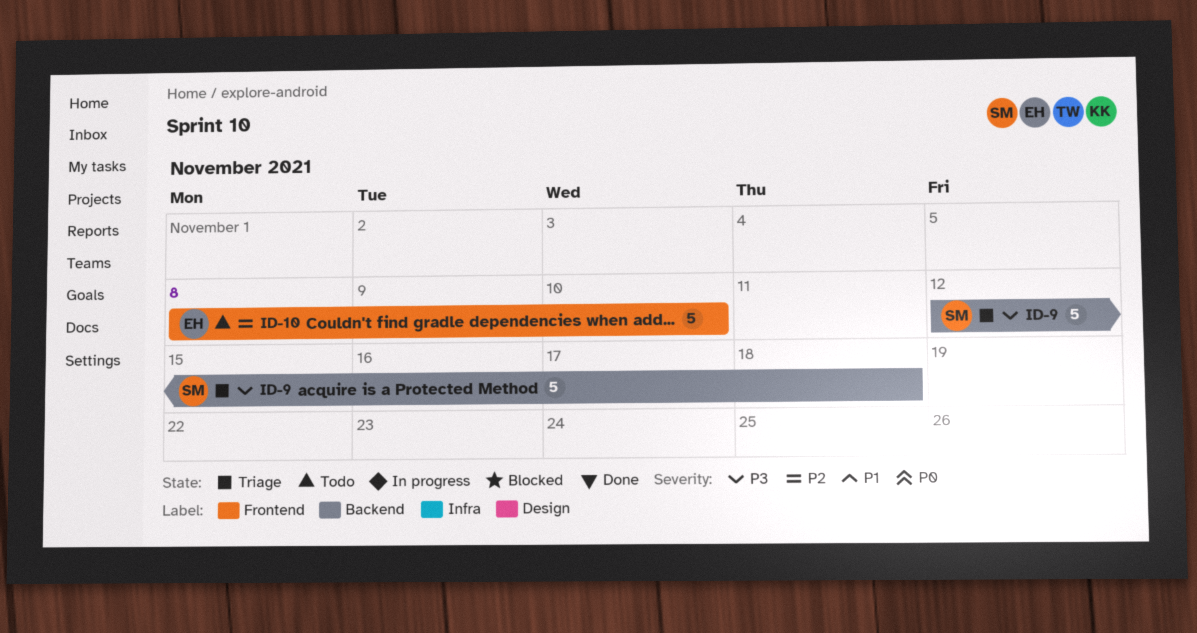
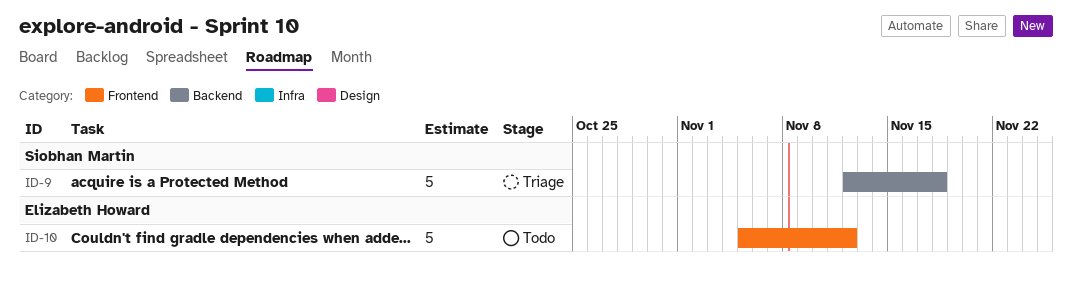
ID-10, start: Nov 8 -> Nov 5
ID-10, due: Nov 10 -> Nov 12

